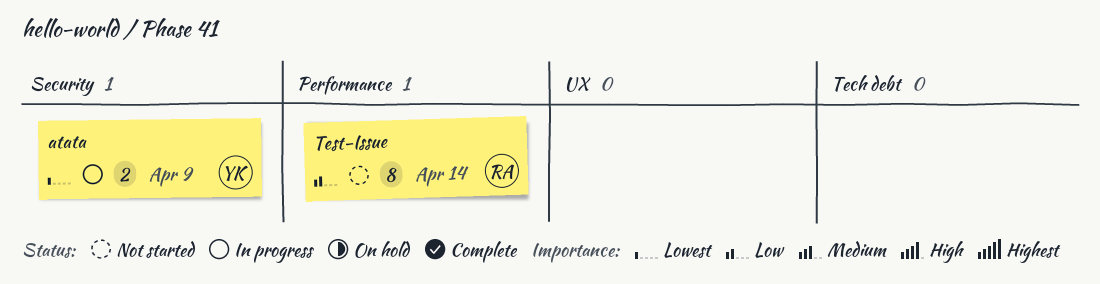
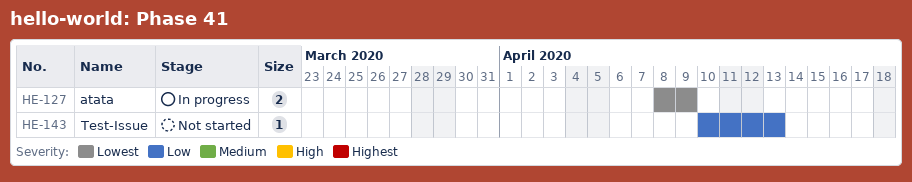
Test-Issue, estimate: 8 -> 1
Test-Issue, due: Apr 14 -> Apr 13

